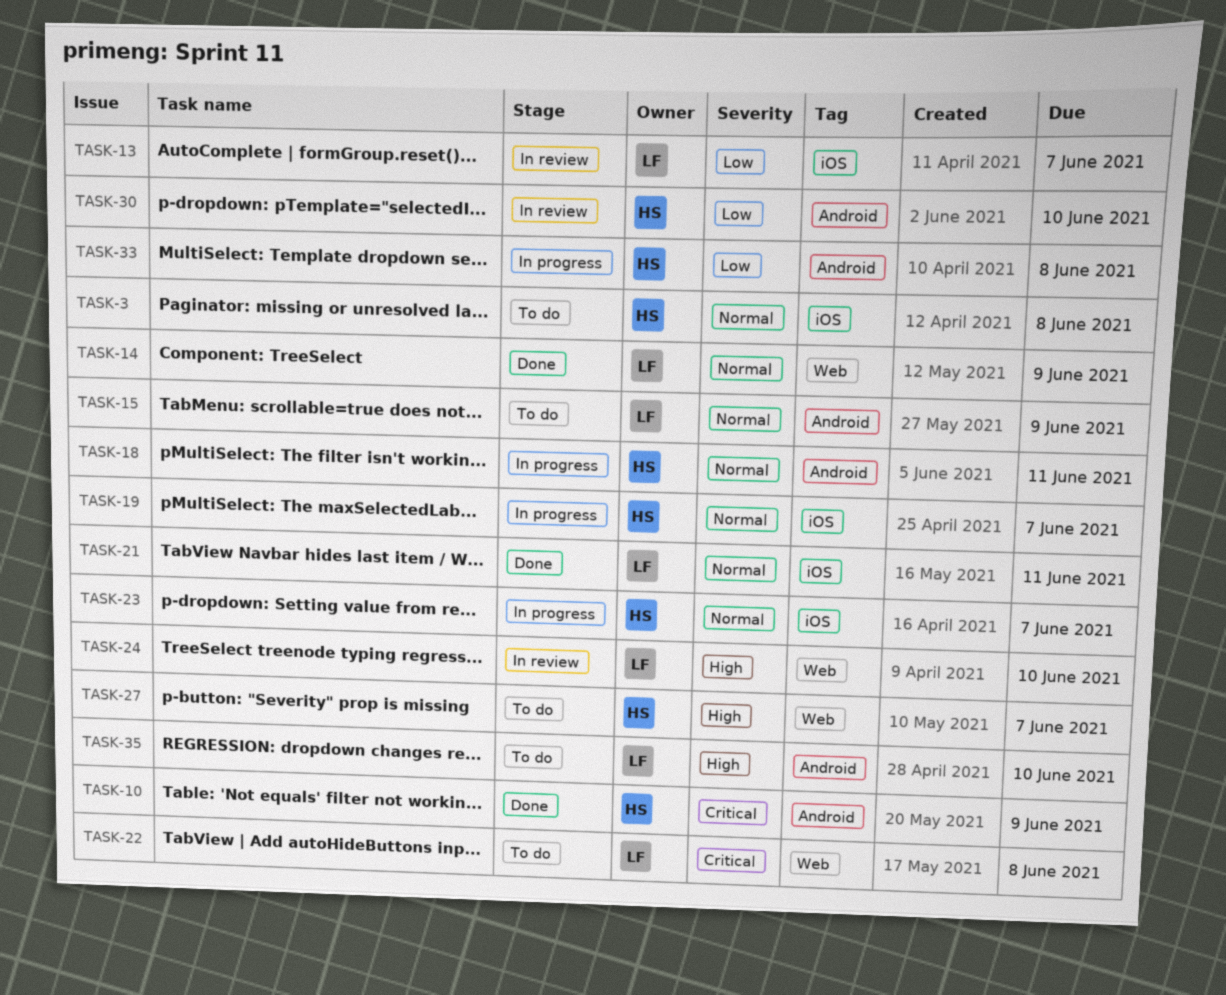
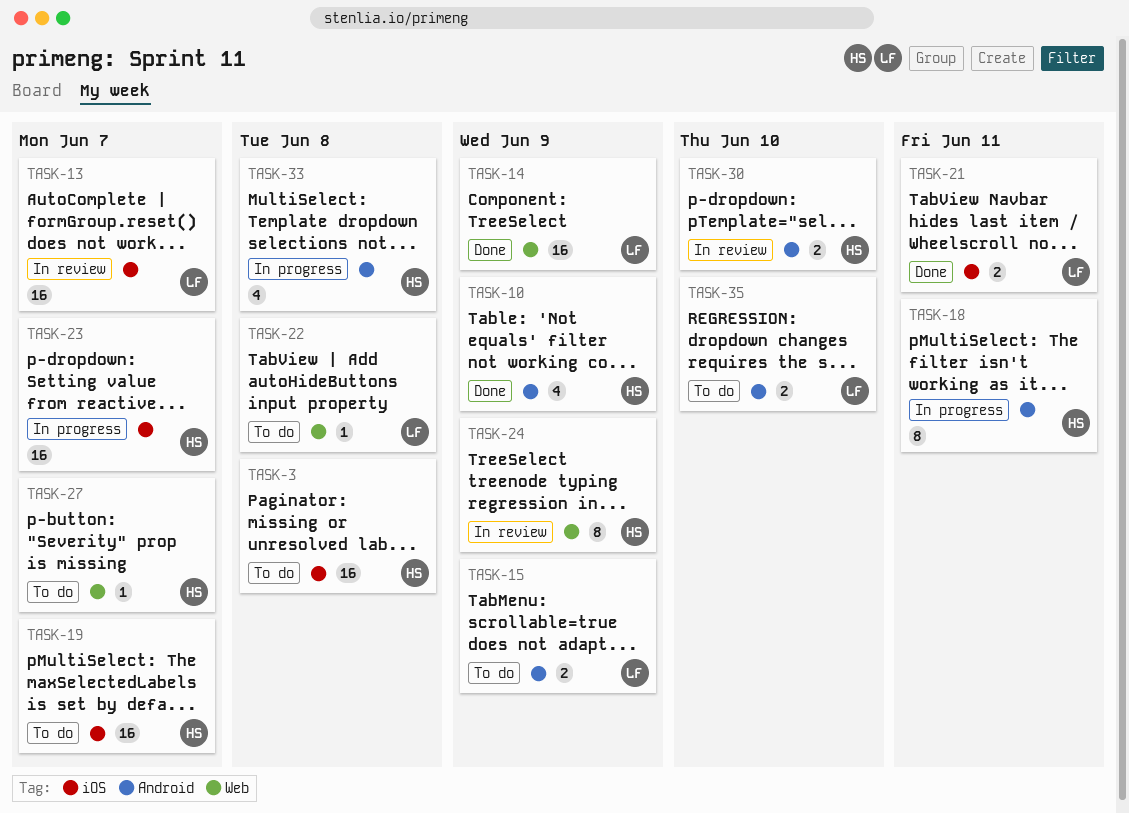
TASK-19, status: In progress -> To do
TASK-24, owner: LF -> HS
TASK-24, due: Jun 10 -> Jun 9

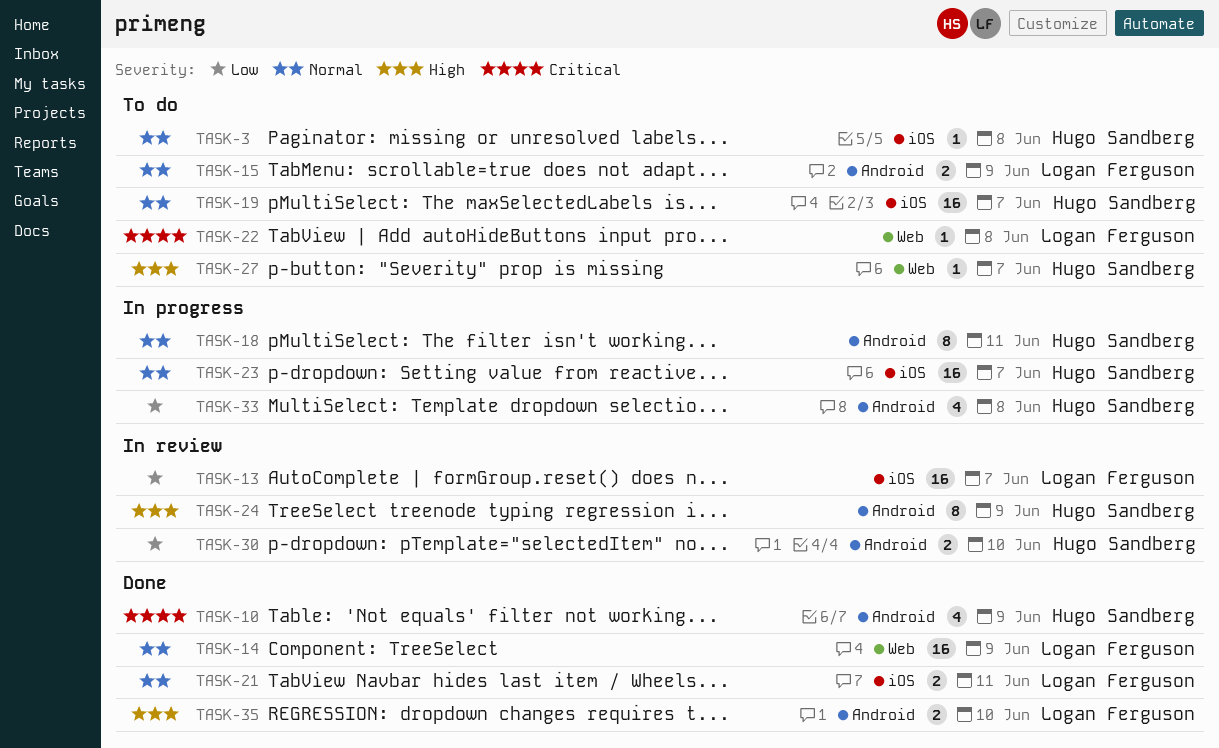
TASK-3, estimate: 16 -> 1
TASK-24, label: Web -> Android
TASK-35, status: To do -> Done

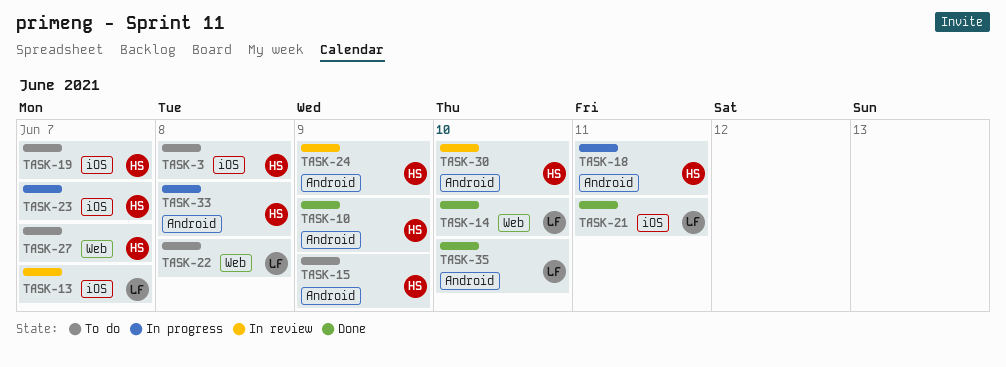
TASK-14, due: Jun 9 -> Jun 10
TASK-15, owner: Logan Ferguson -> Hugo Sandberg

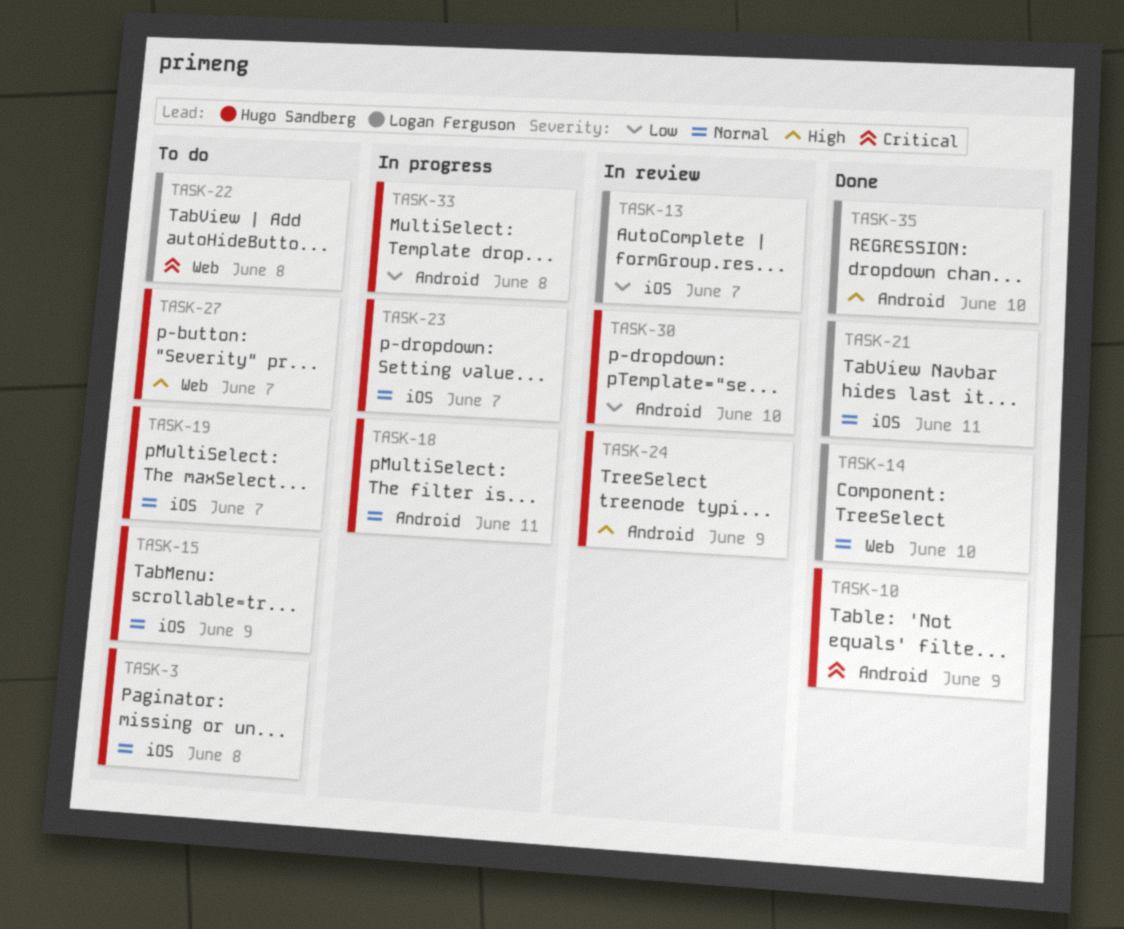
TASK-15, label: Android -> iOS

